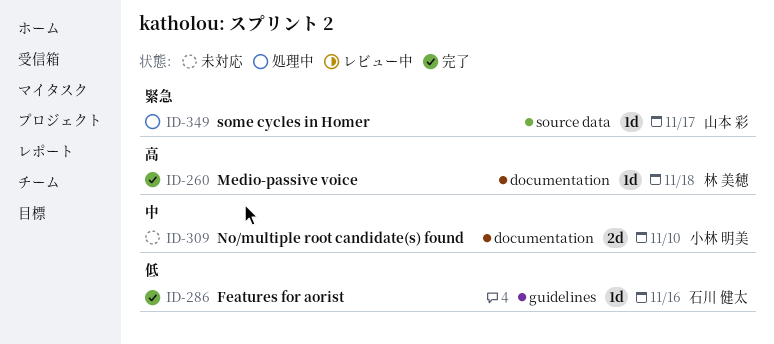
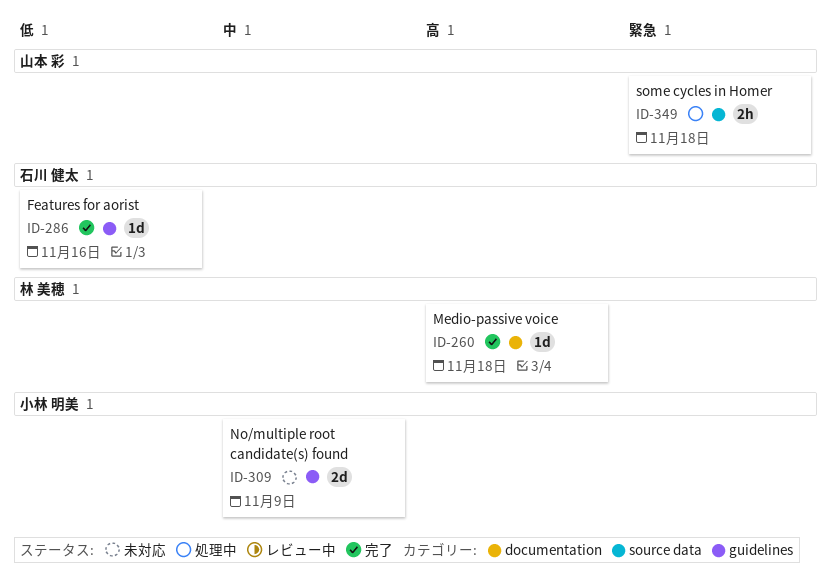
ID-309, label: documentation -> guidelines
ID-309, due: Nov 10 -> Nov 9
ID-349, estimate: 1d -> 2h
ID-349, due: Nov 17 -> Nov 18

